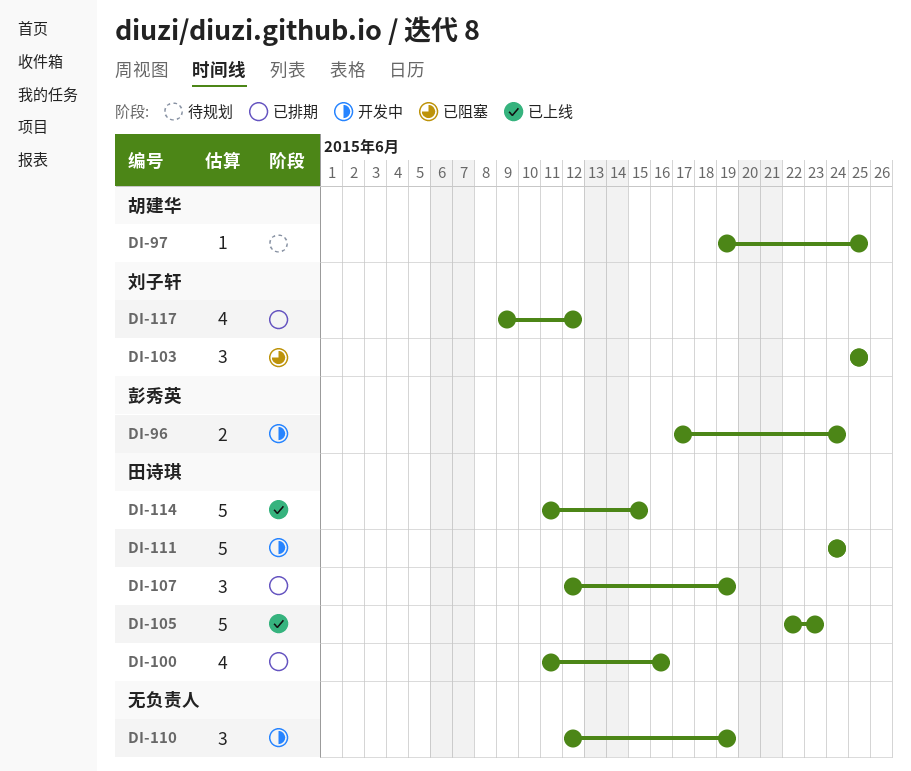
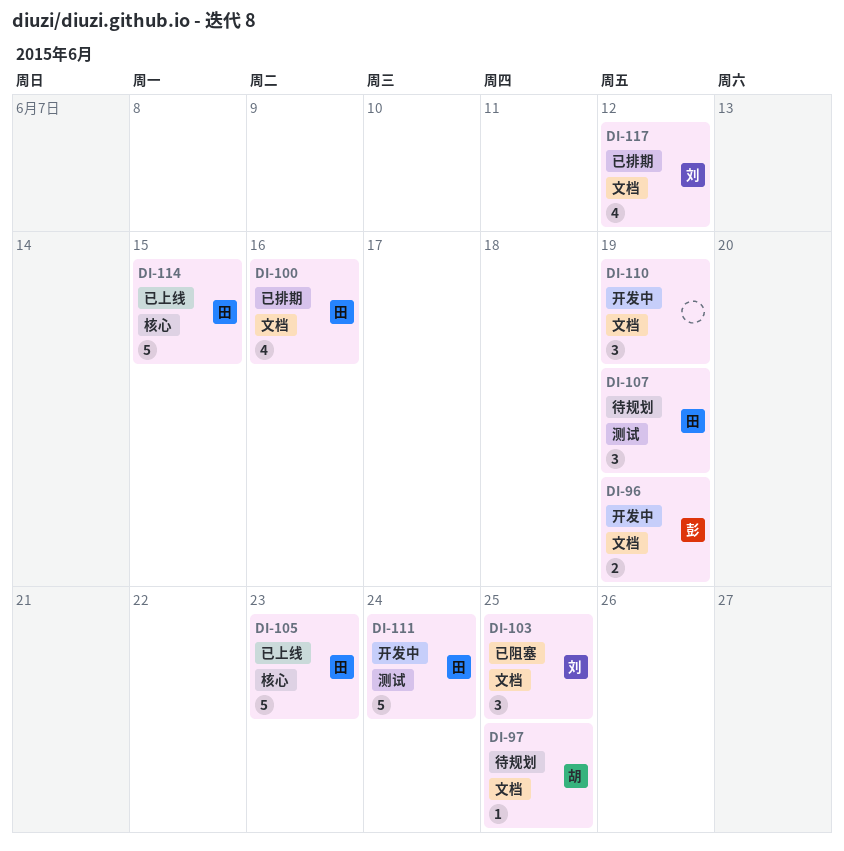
DI-96, due: Jun 24 -> Jun 19
DI-107, status: 已排期 -> 待规划

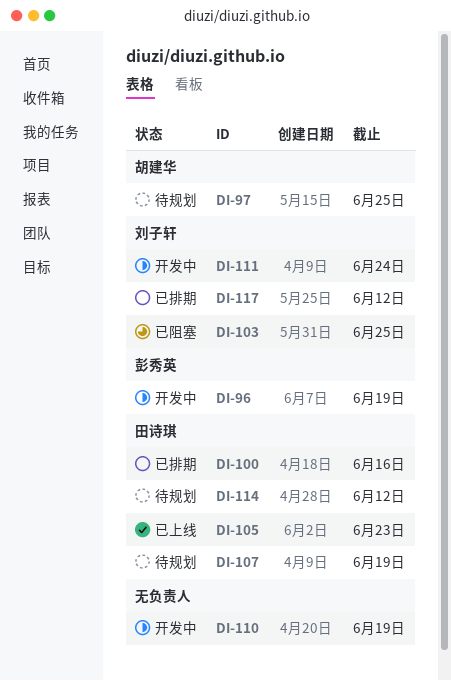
DI-111, owner: 田诗琪 -> 刘子轩
DI-114, status: 已上线 -> 待规划
DI-114, due: Jun 15 -> Jun 12

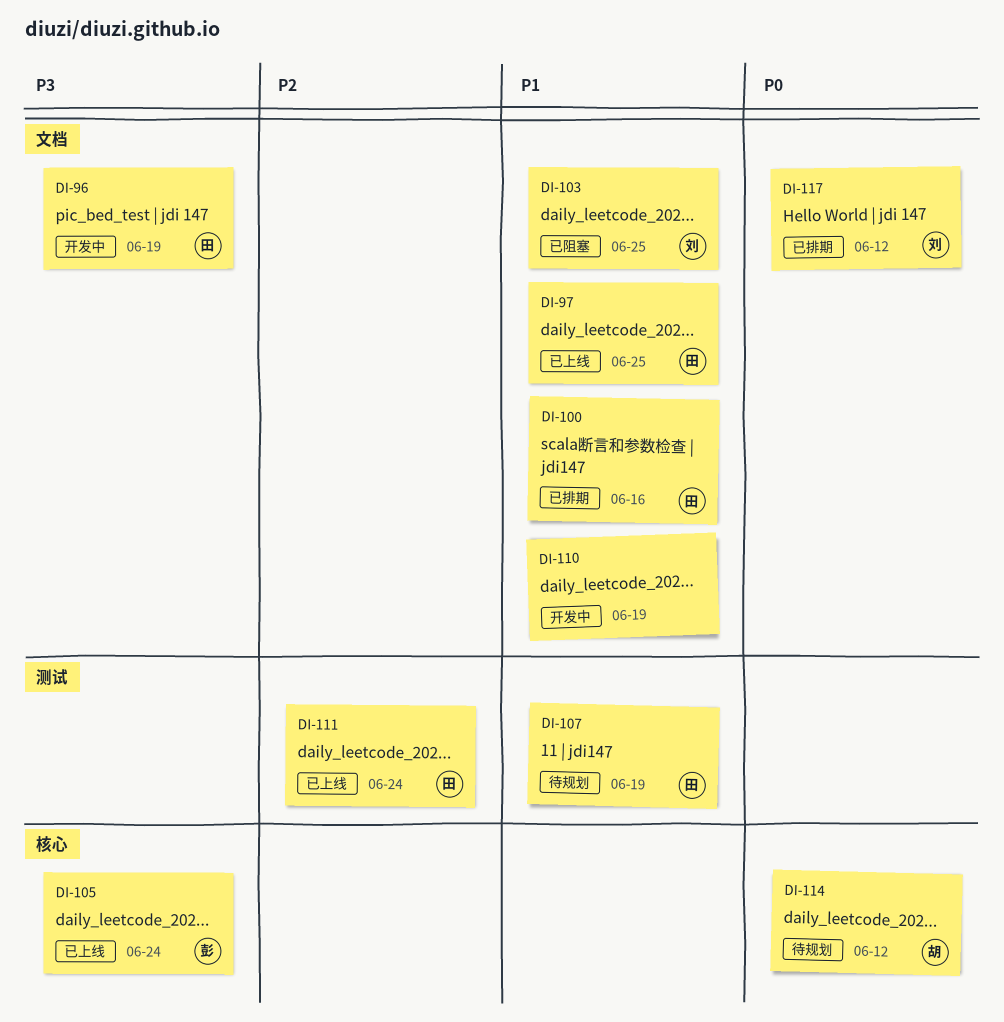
DI-96, owner: 彭秀英 -> 田诗琪
DI-97, status: 待规划 -> 已上线
DI-97, owner: 胡建华 -> 田诗琪
DI-105, owner: 田诗琪 -> 彭秀英
DI-105, due: Jun 23 -> Jun 24
DI-111, status: 开发中 -> 已上线
DI-111, owner: 刘子轩 -> 田诗琪
DI-114, owner: 田诗琪 -> 胡建华

